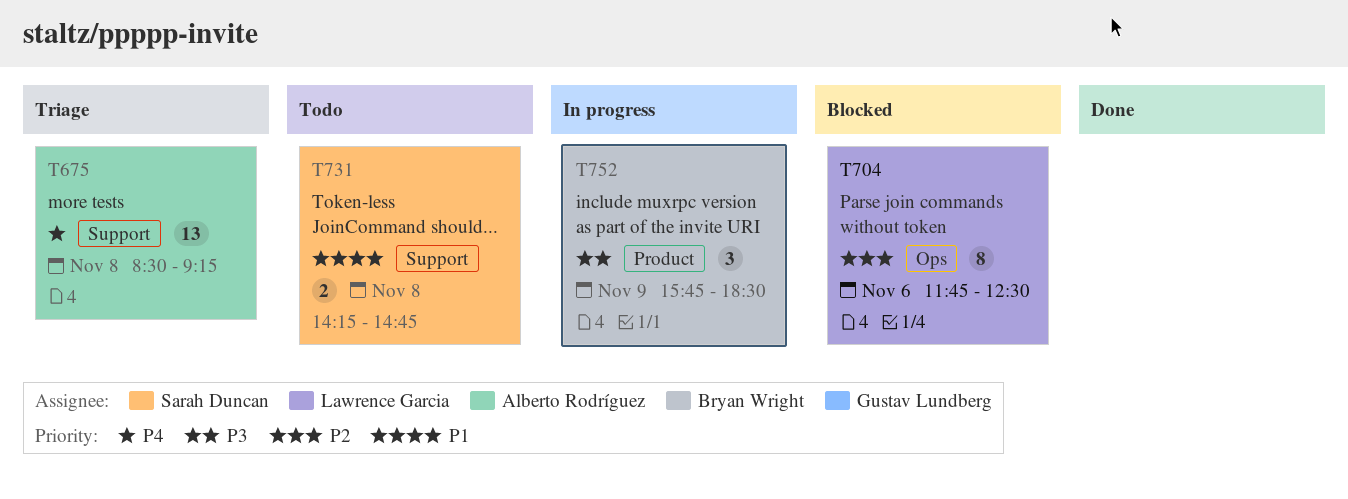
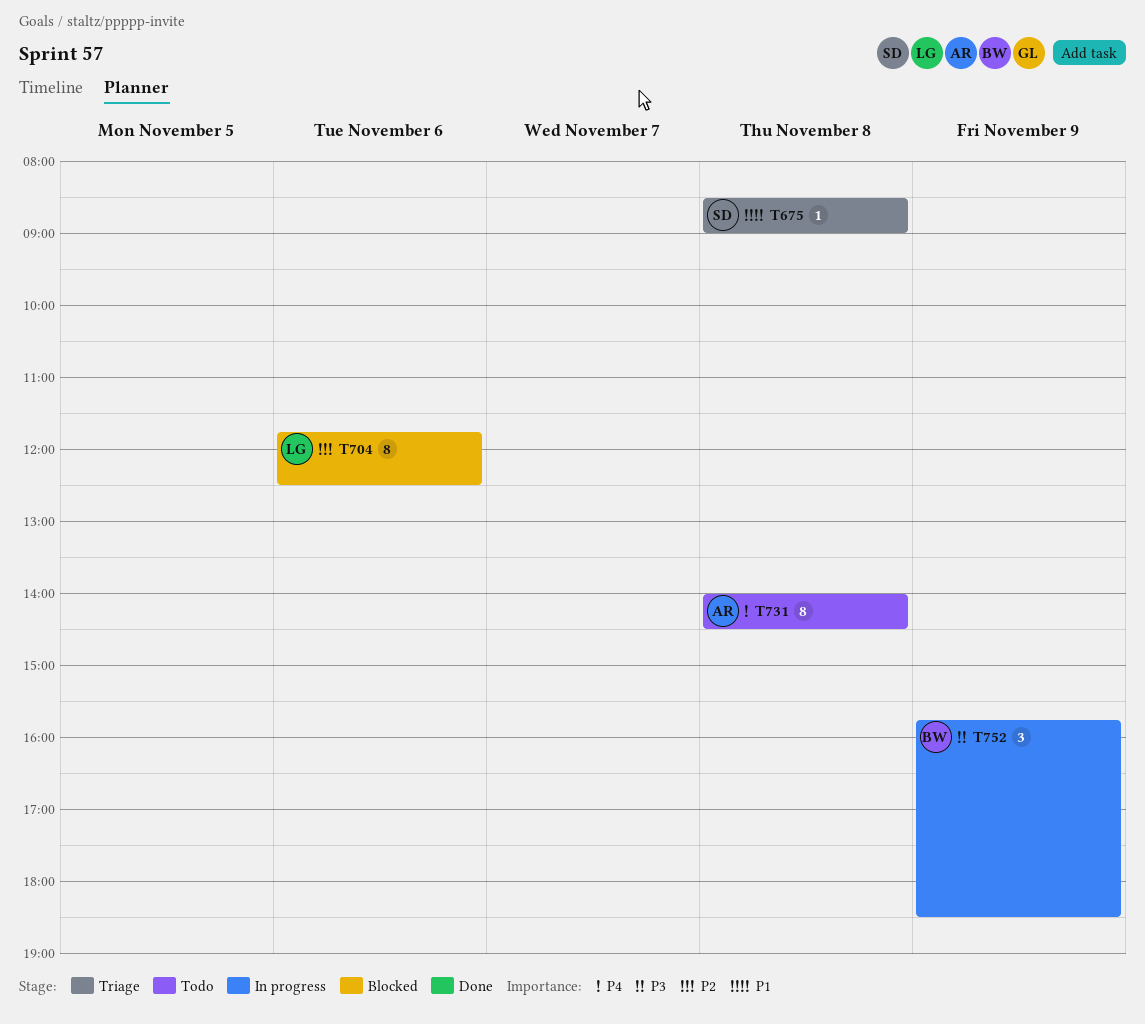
T675, owner: Alberto Rodríguez -> Sarah Duncan
T675, priority: P4 -> P1
T675, estimate: 13 -> 1
T675, ends: 09:15 -> 09:00
T731, owner: Sarah Duncan -> Alberto Rodríguez
T731, priority: P1 -> P4
T731, estimate: 2 -> 8
T731, begins: 14:15 -> 14:00
T731, ends: 14:45 -> 14:30

